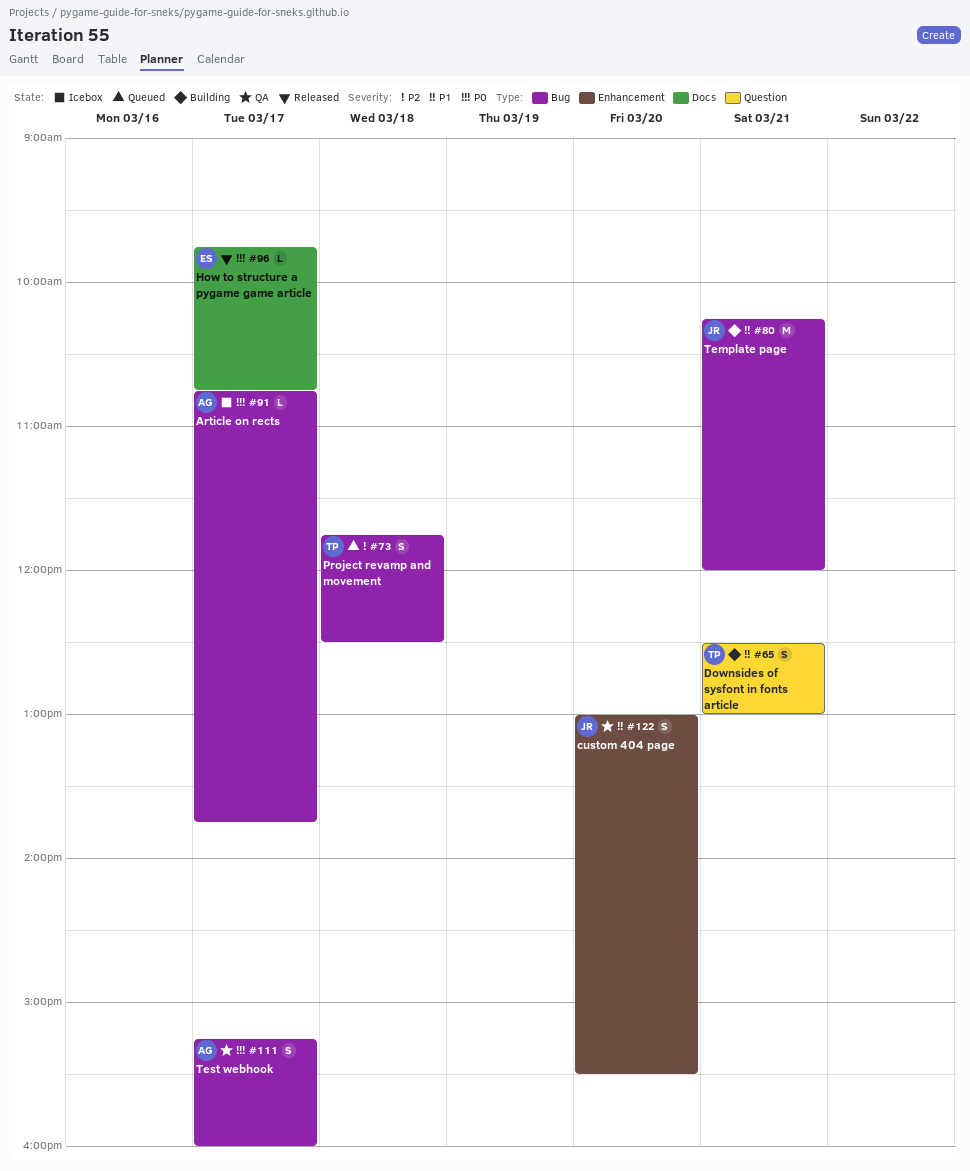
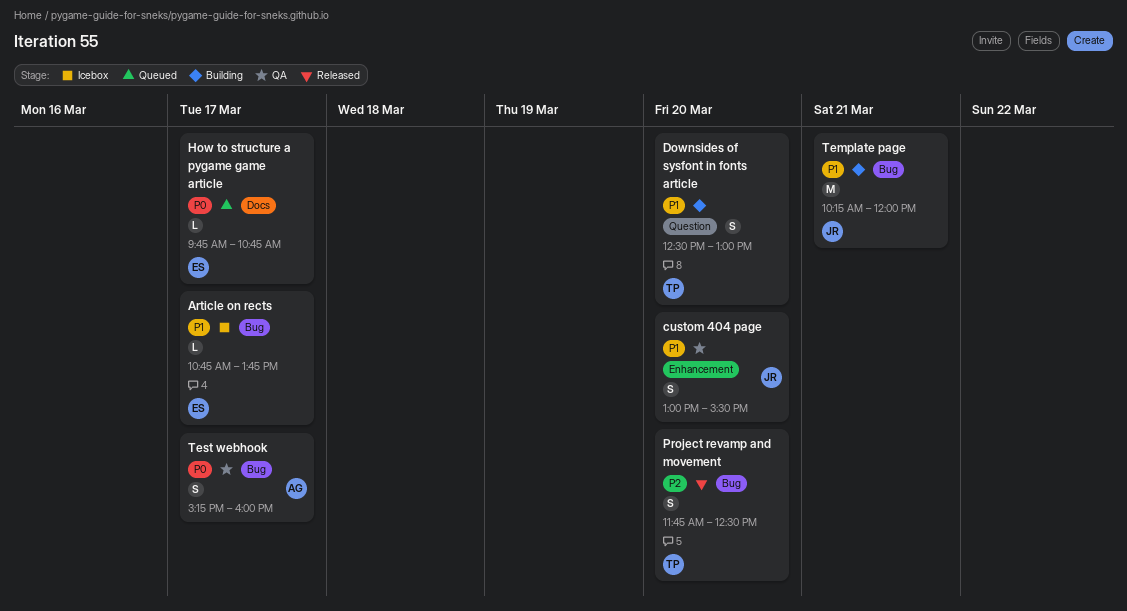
Article on rects, owner: AG -> ES
Article on rects, priority: P0 -> P1
Downsides of sysfont in fonts article, day: Mar 21 -> Mar 20
How to structure a pygame game article, status: Released -> Queued
Project revamp and movement, status: Queued -> Released
Project revamp and movement, day: Mar 18 -> Mar 20

